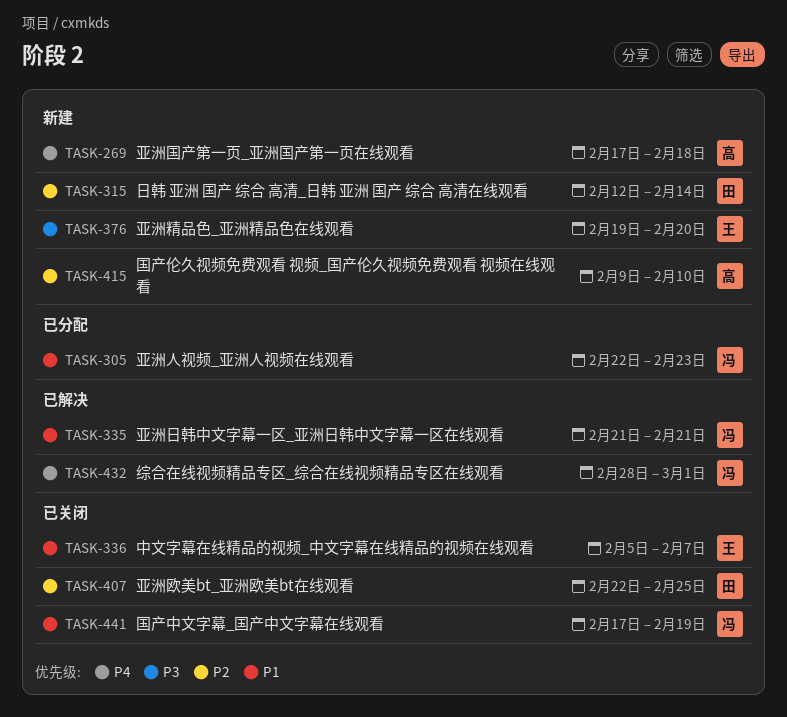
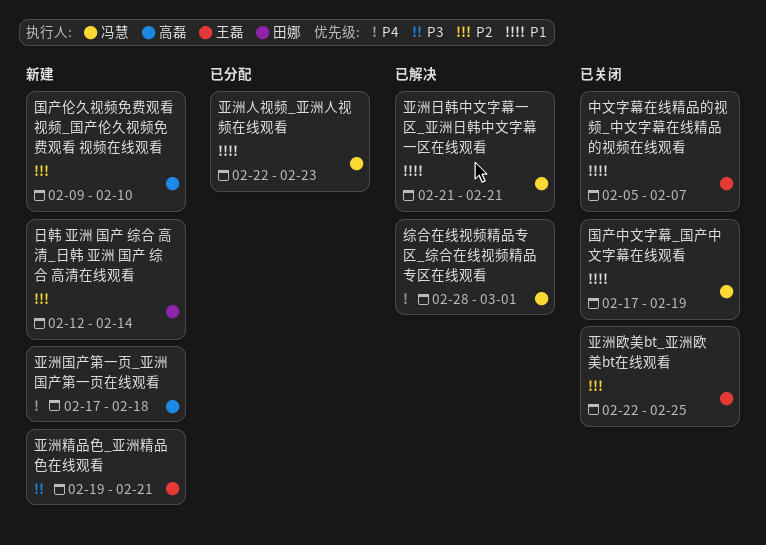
亚洲欧美bt_亚洲欧美bt在线观看, owner: 田娜 -> 王磊
亚洲精品色_亚洲精品色在线观看, due: Feb 20 -> Feb 21

